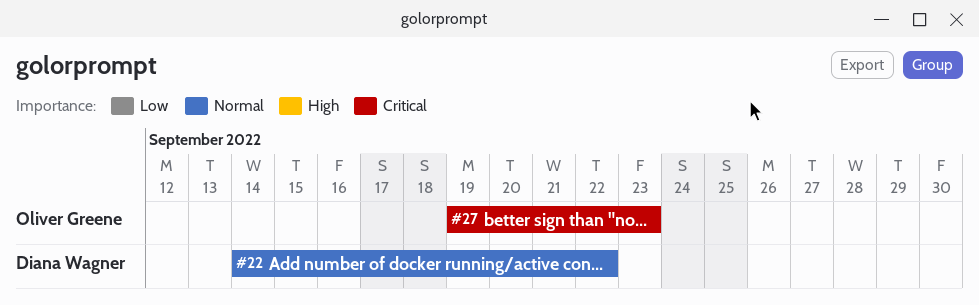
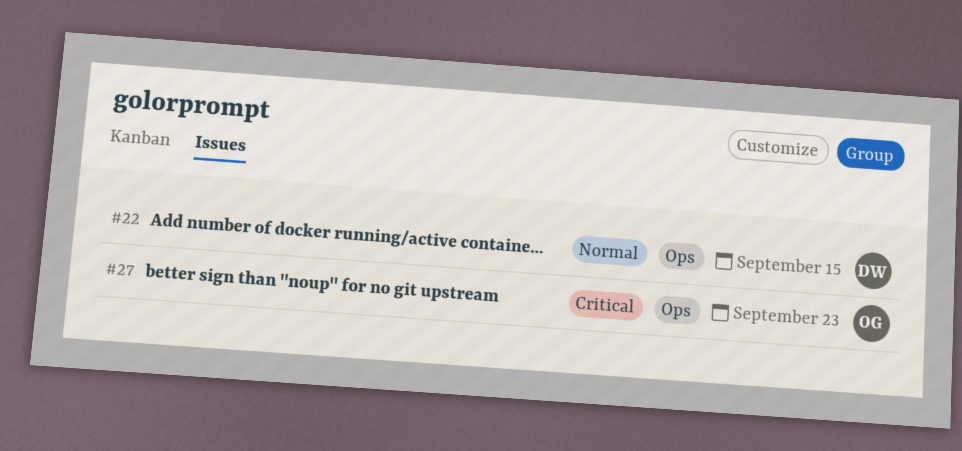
#22, due: Sep 22 -> Sep 15

